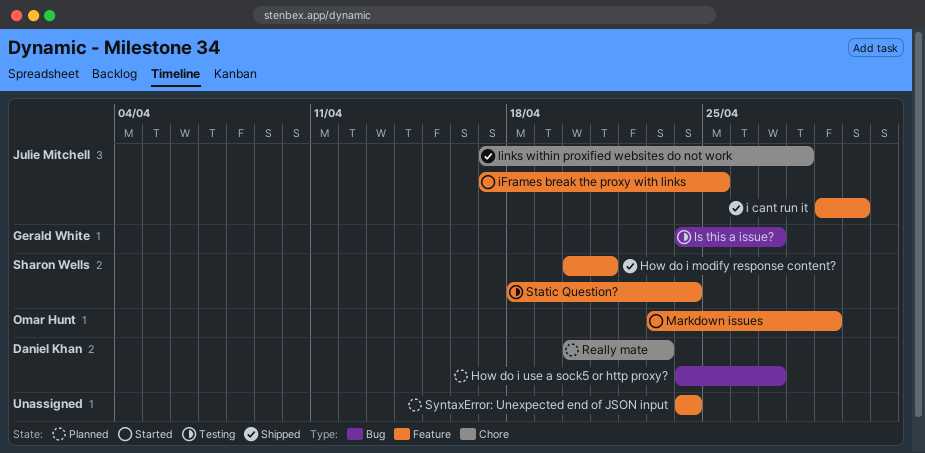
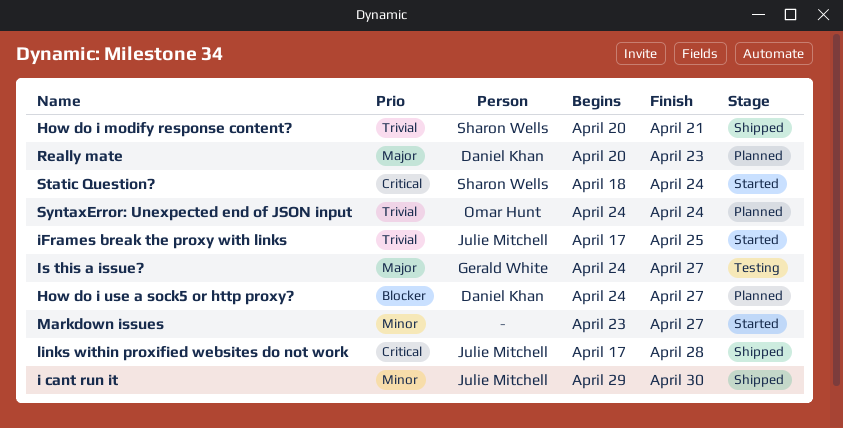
Markdown issues, owner: Omar Hunt -> none
Markdown issues, due: Apr 29 -> Apr 27
Static Question?, status: Testing -> Started
SyntaxError: Unexpected end of JSON input, owner: none -> Omar Hunt

